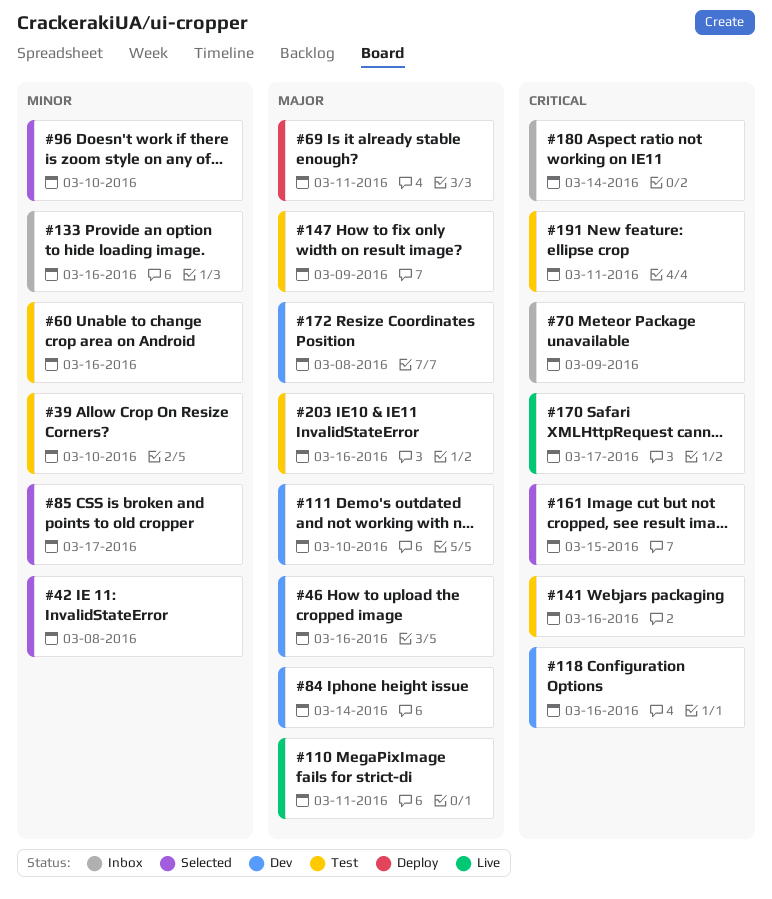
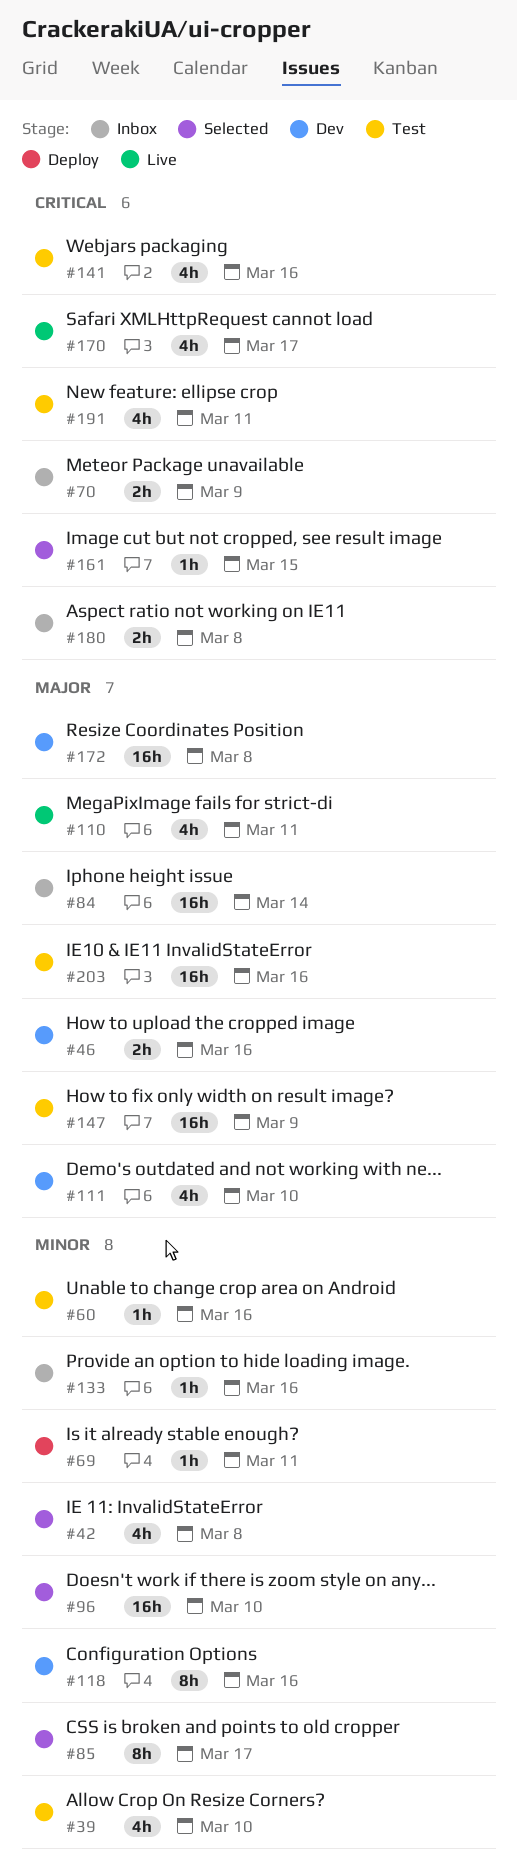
#69, priority: Major -> Minor
#84, status: Dev -> Inbox
#118, priority: Critical -> Minor
#180, due: Mar 14 -> Mar 8

